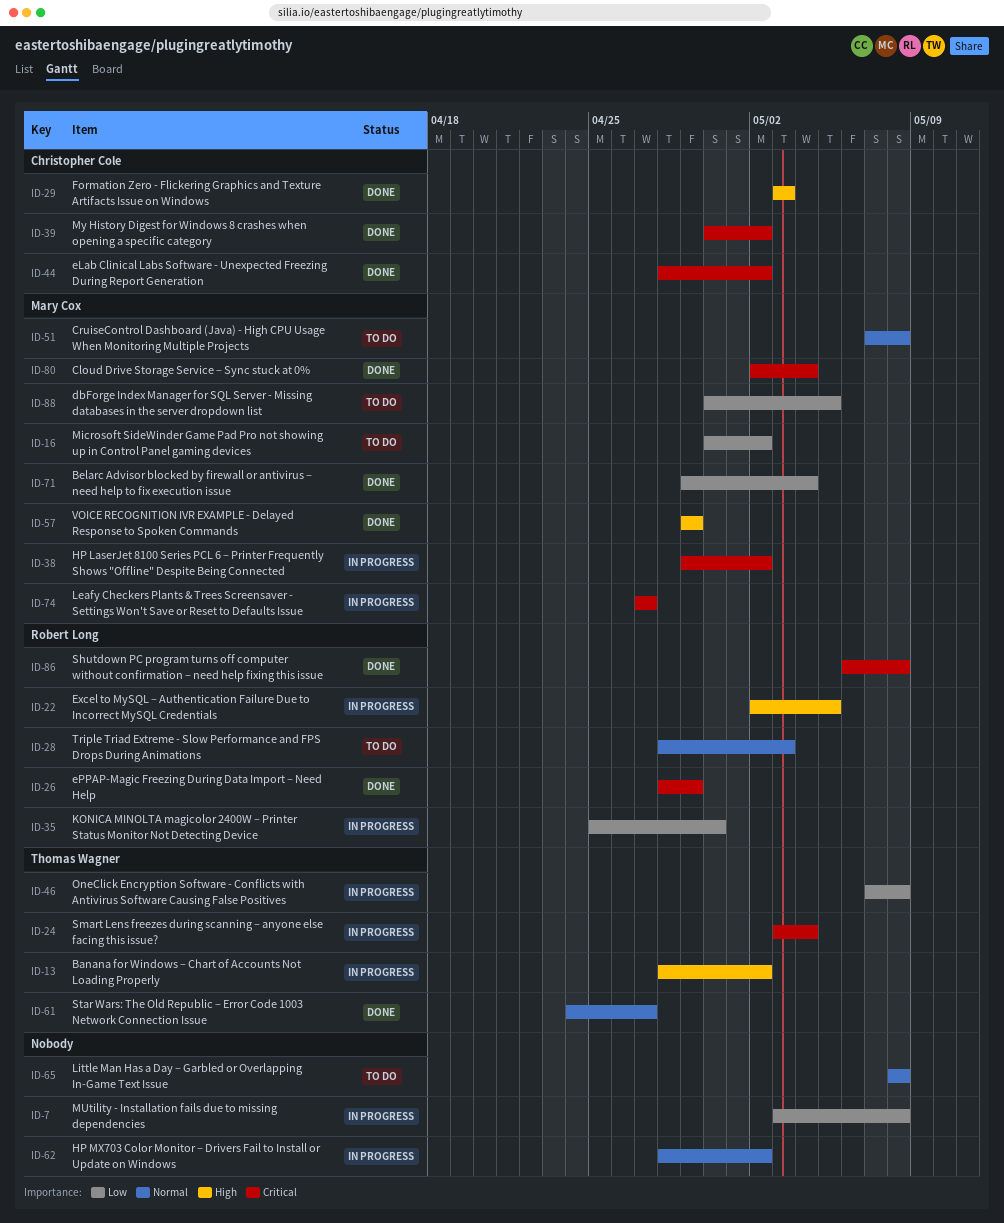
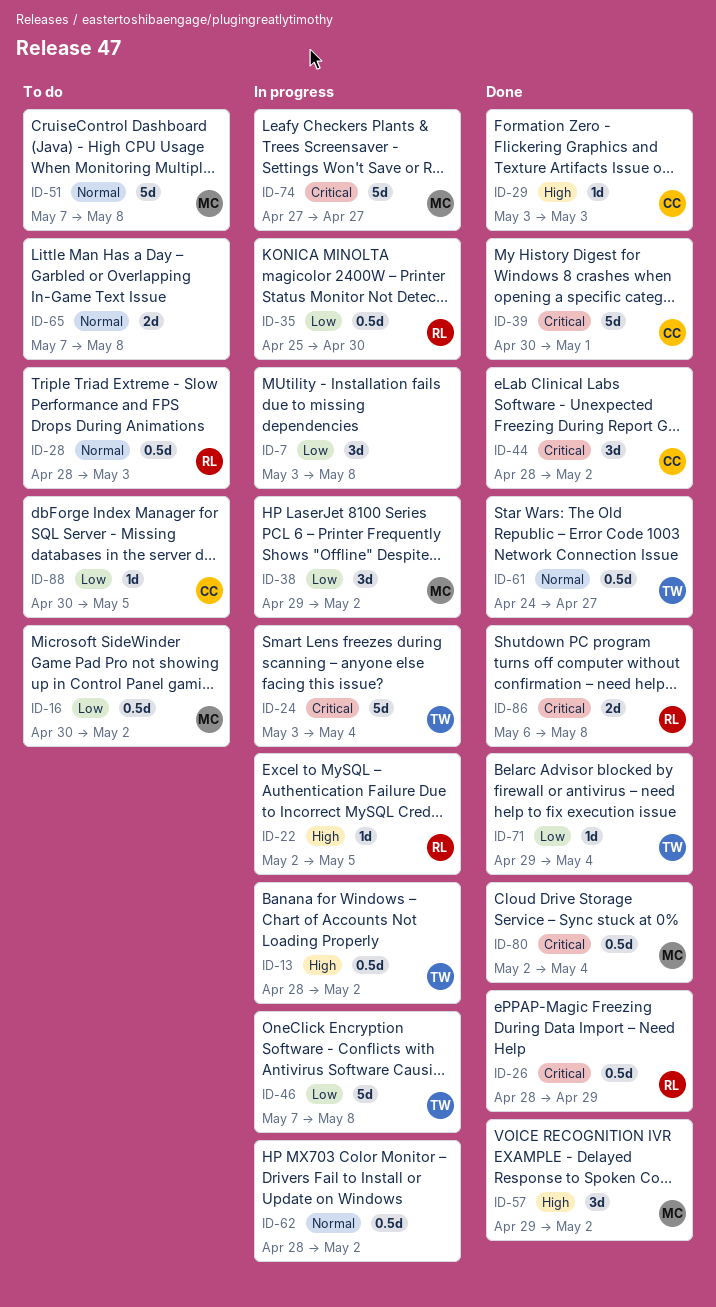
ID-38, priority: Critical -> Low
ID-39, due: May 2 -> May 1
ID-57, due: Apr 29 -> May 2
ID-65, start: May 8 -> May 7
ID-71, owner: Mary Cox -> Thomas Wagner
ID-88, owner: Mary Cox -> Christopher Cole

